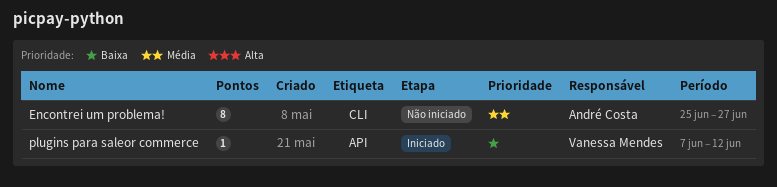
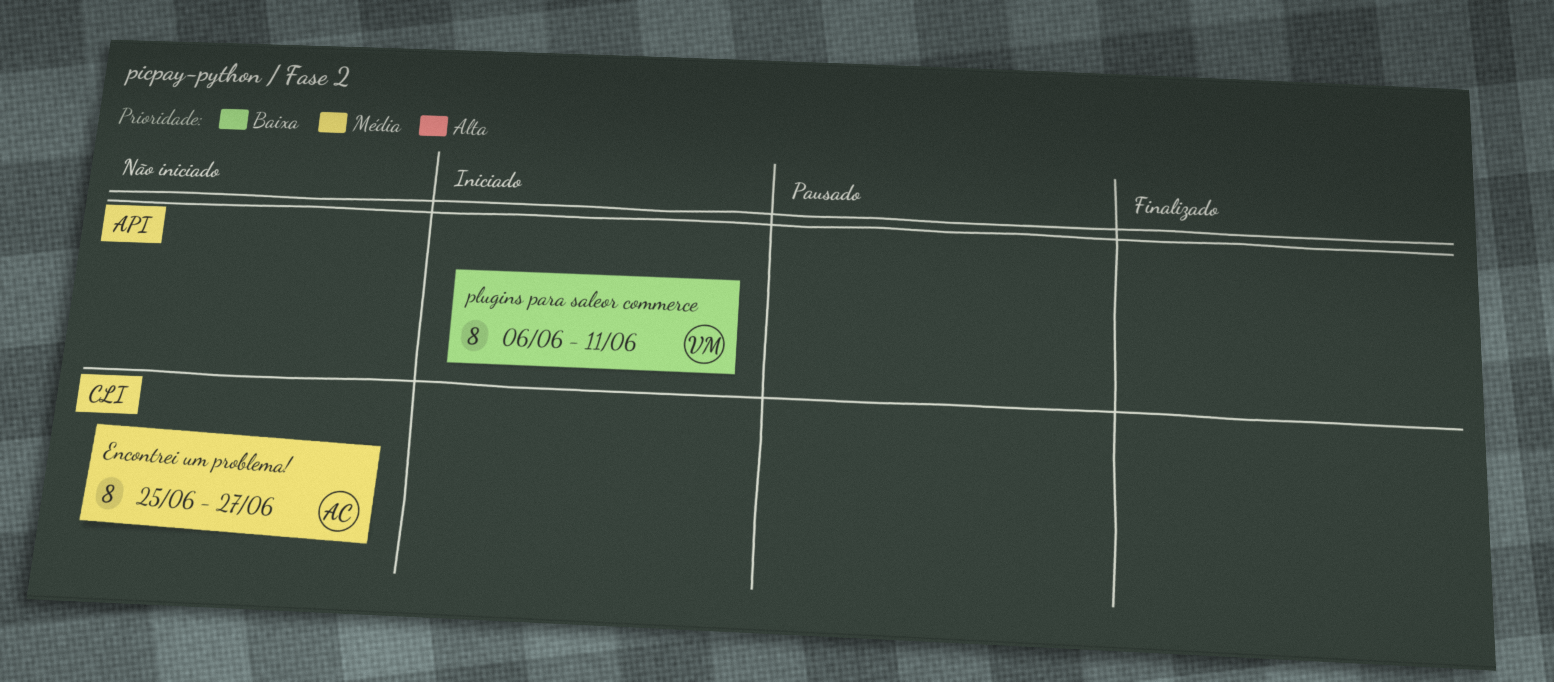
plugins para saleor commerce, estimate: 1 -> 8
plugins para saleor commerce, start: Jun 7 -> Jun 6
plugins para saleor commerce, due: Jun 12 -> Jun 11

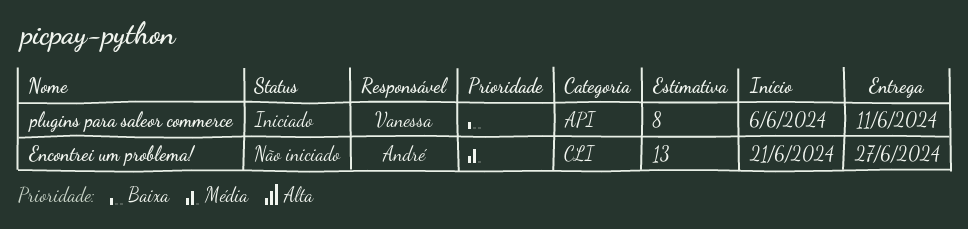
Encontrei um problema!, estimate: 8 -> 13
Encontrei um problema!, start: Jun 25 -> Jun 21

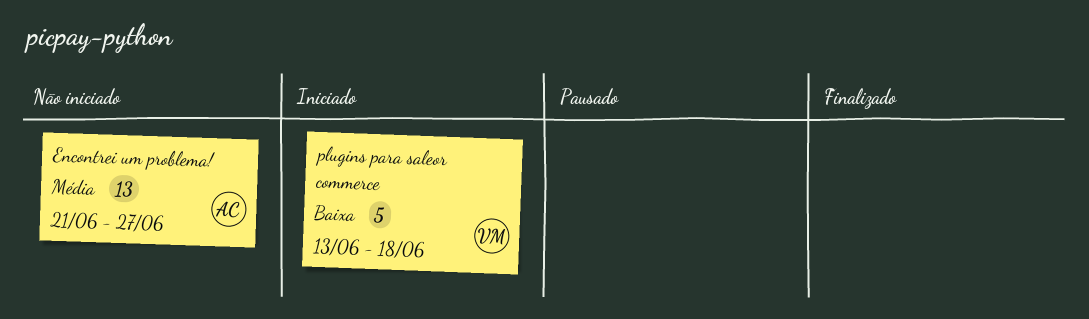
plugins para saleor commerce, estimate: 8 -> 5
plugins para saleor commerce, start: Jun 6 -> Jun 13
plugins para saleor commerce, due: Jun 11 -> Jun 18

